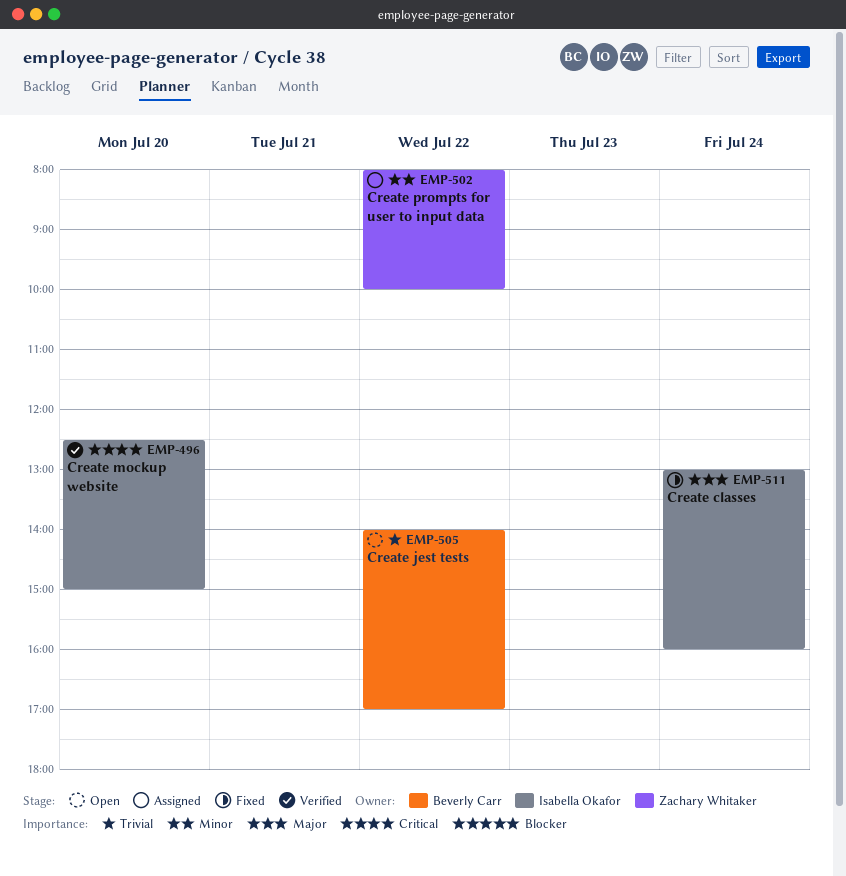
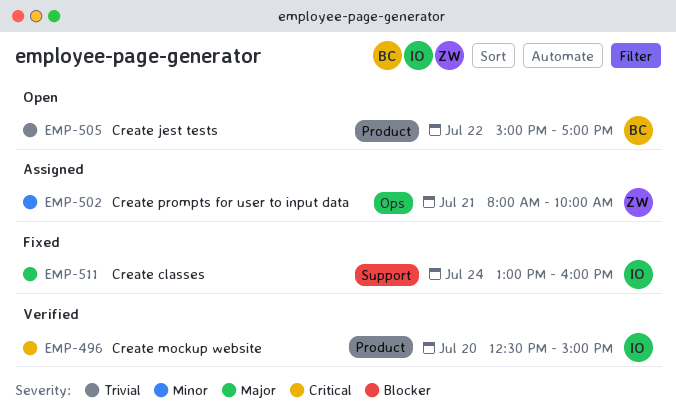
EMP-502, day: Jul 22 -> Jul 21
EMP-505, begins: 14:00 -> 15:00

